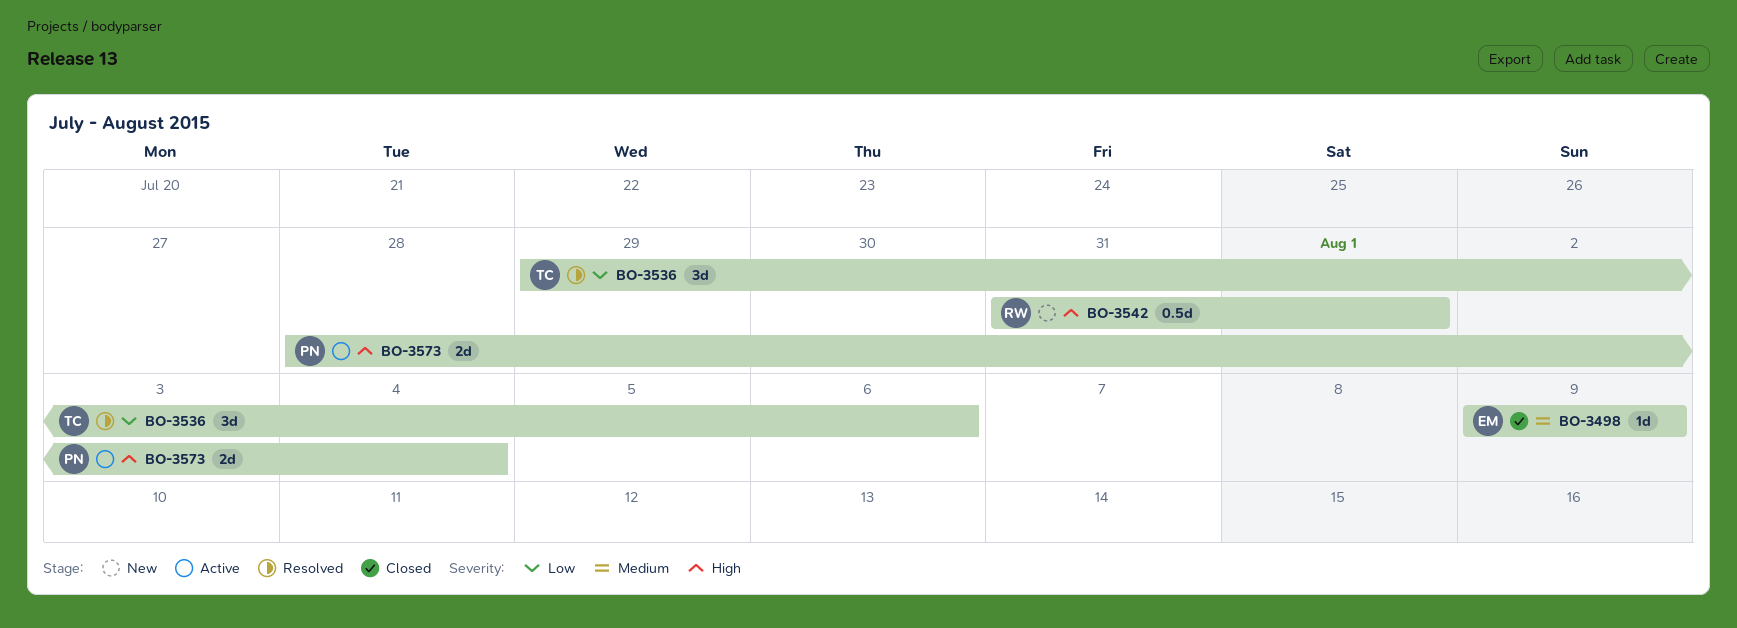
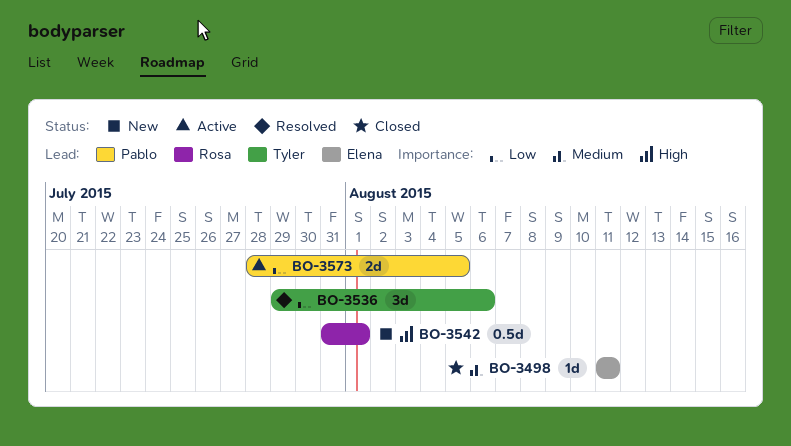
BO-3498, start: Aug 9 -> Aug 11
BO-3498, due: Aug 9 -> Aug 11
BO-3573, priority: High -> Low
BO-3573, due: Aug 4 -> Aug 5

